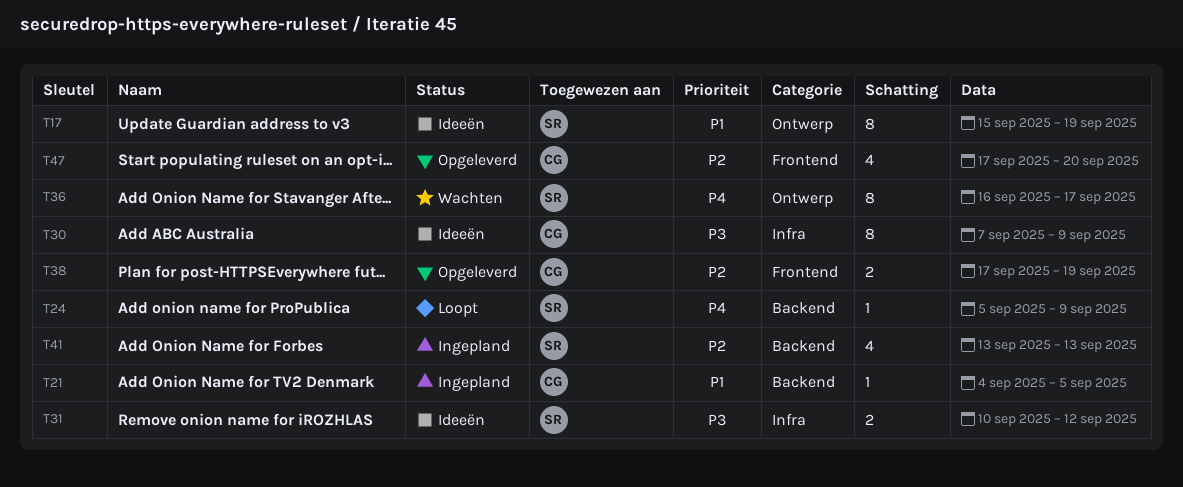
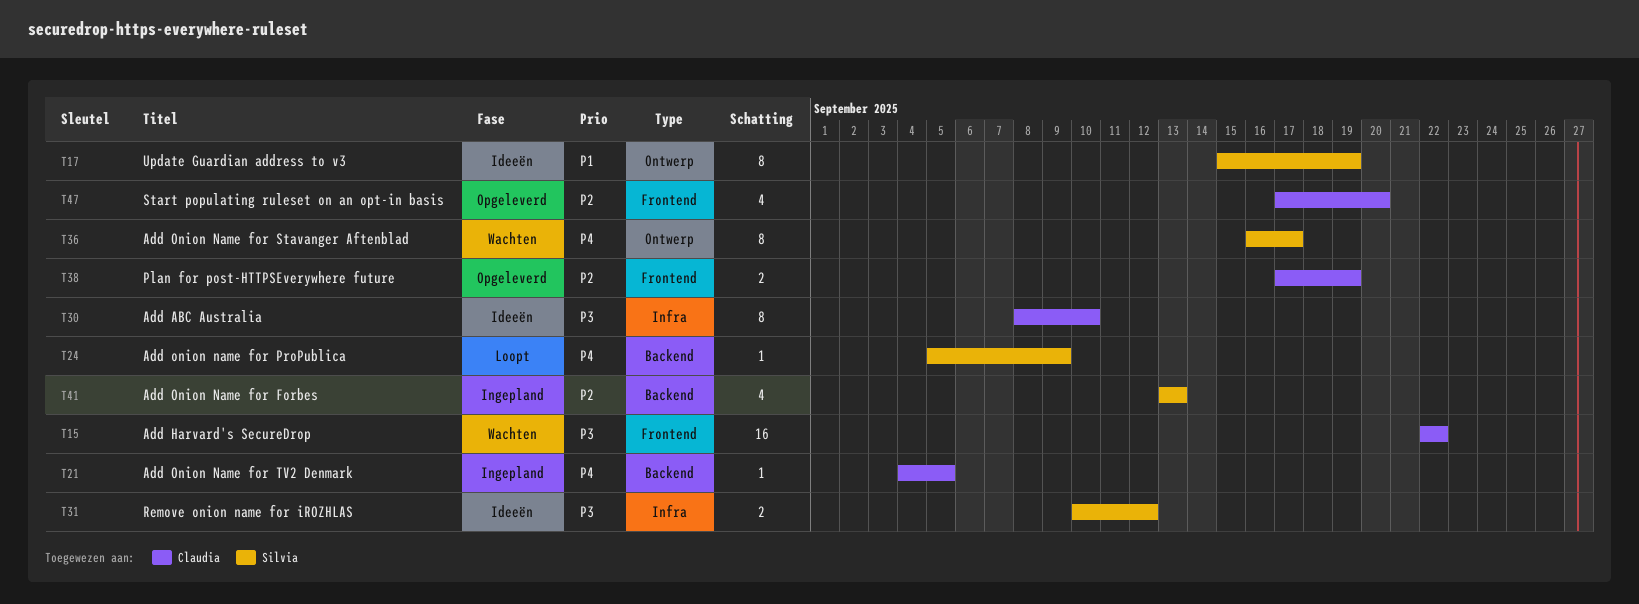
T15: none -> present
T21, priority: P1 -> P4
T30, start: Sep 7 -> Sep 8
T30, due: Sep 9 -> Sep 10

